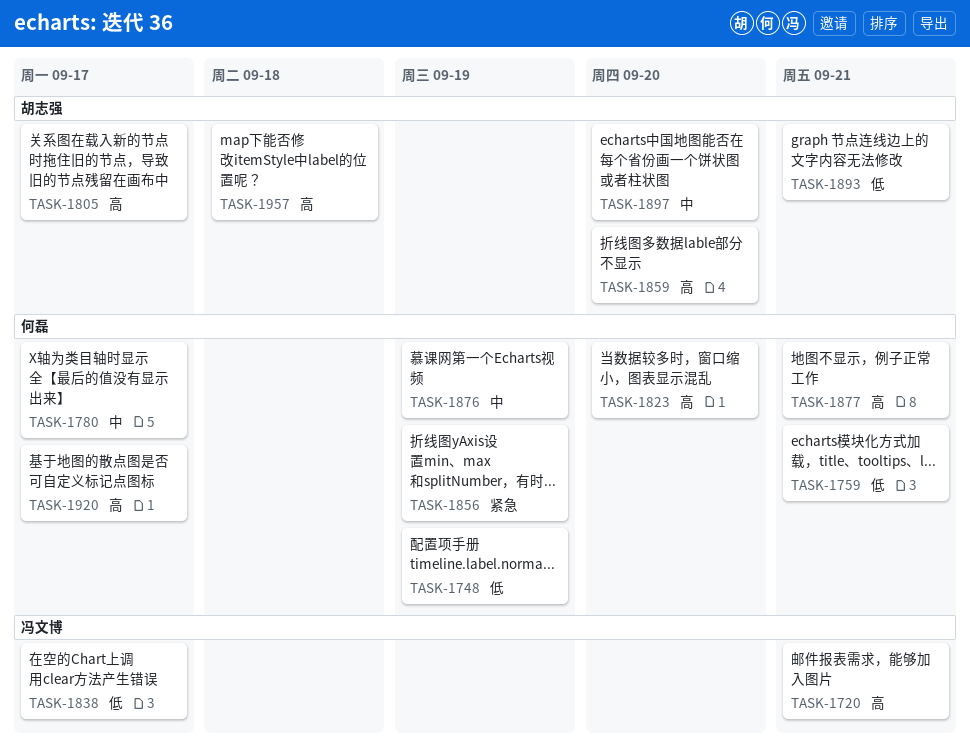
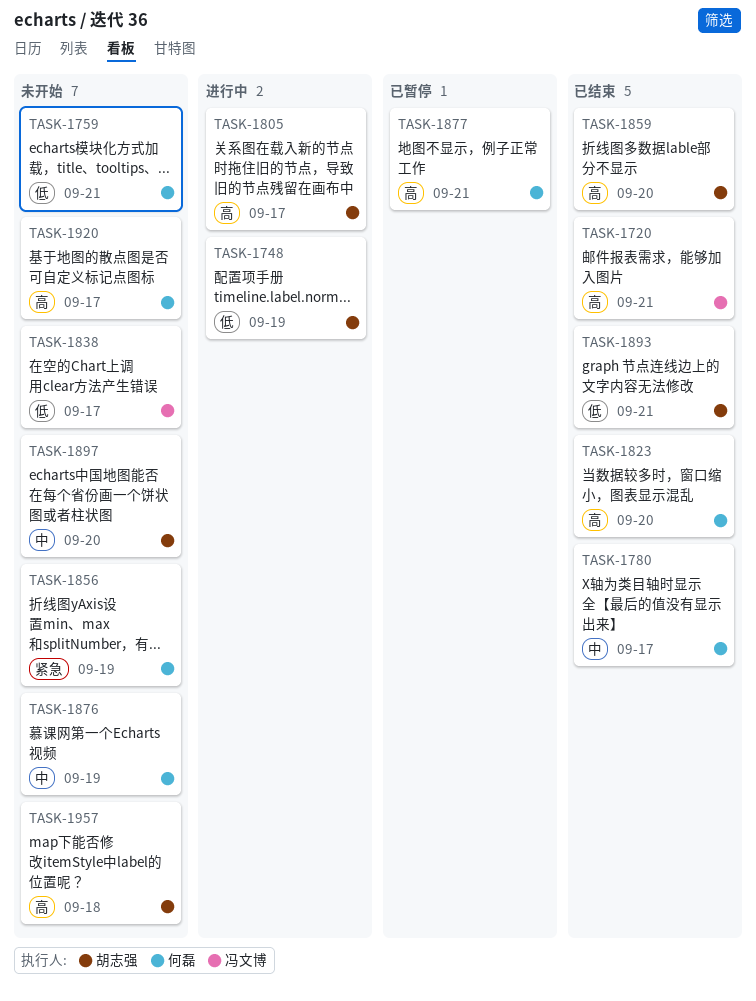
TASK-1748, owner: 何磊 -> 胡志强

